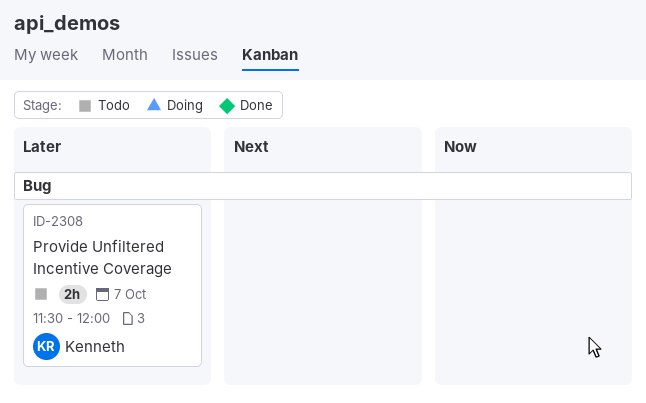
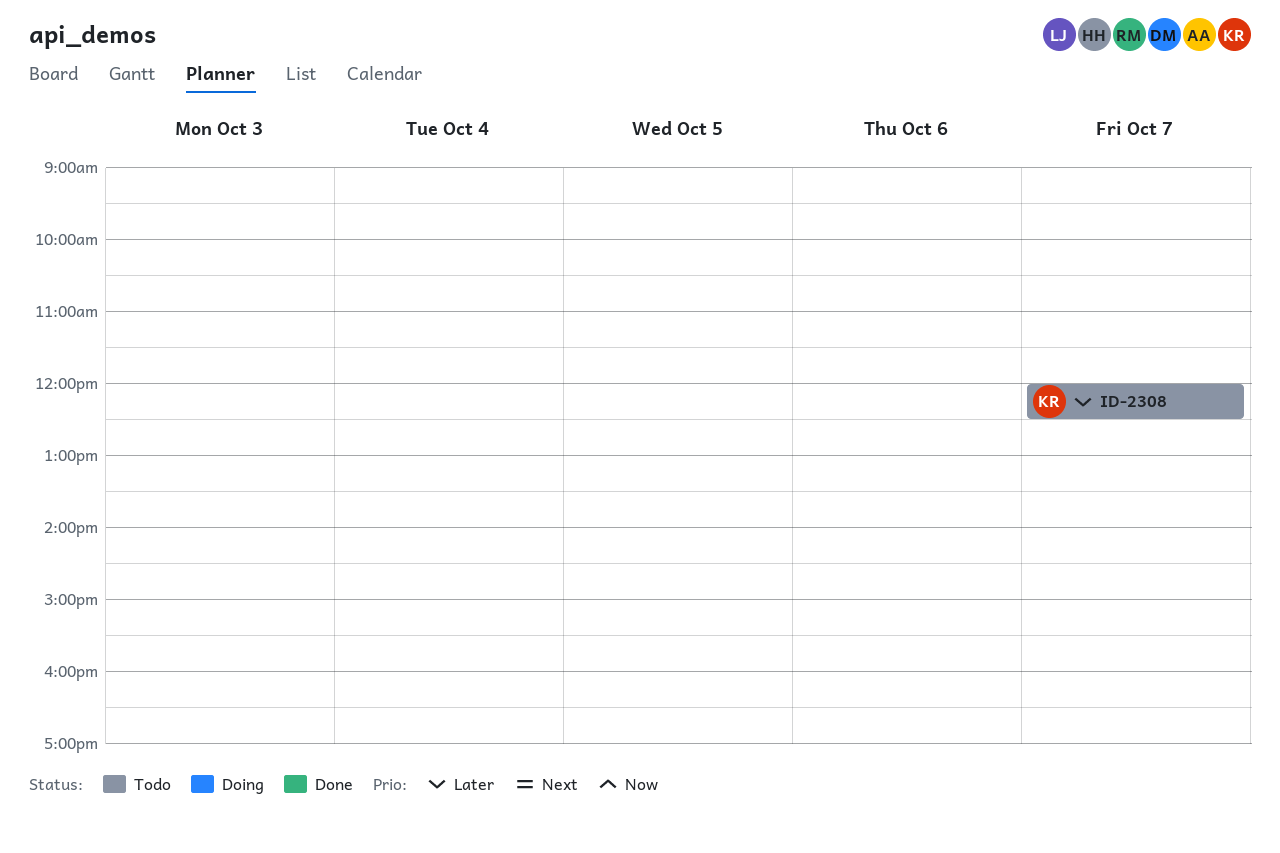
ID-2308, begins: 11:30 -> 12:00
ID-2308, ends: 12:00 -> 12:30

